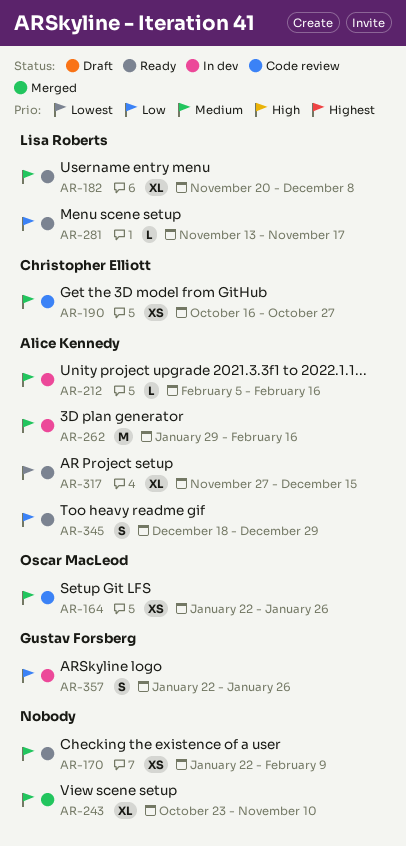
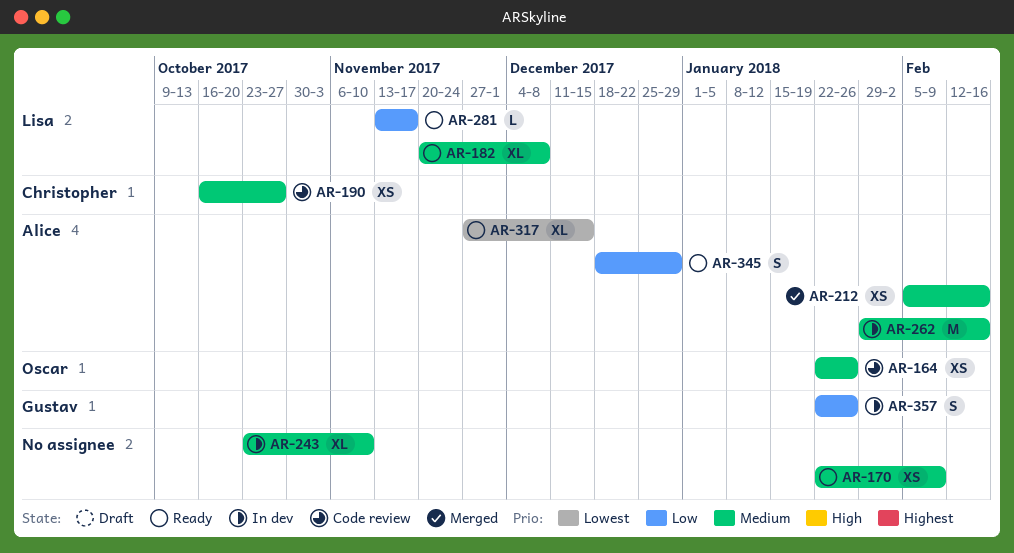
AR-212, status: In dev -> Merged
AR-212, estimate: L -> XS
AR-243, status: Merged -> In dev

